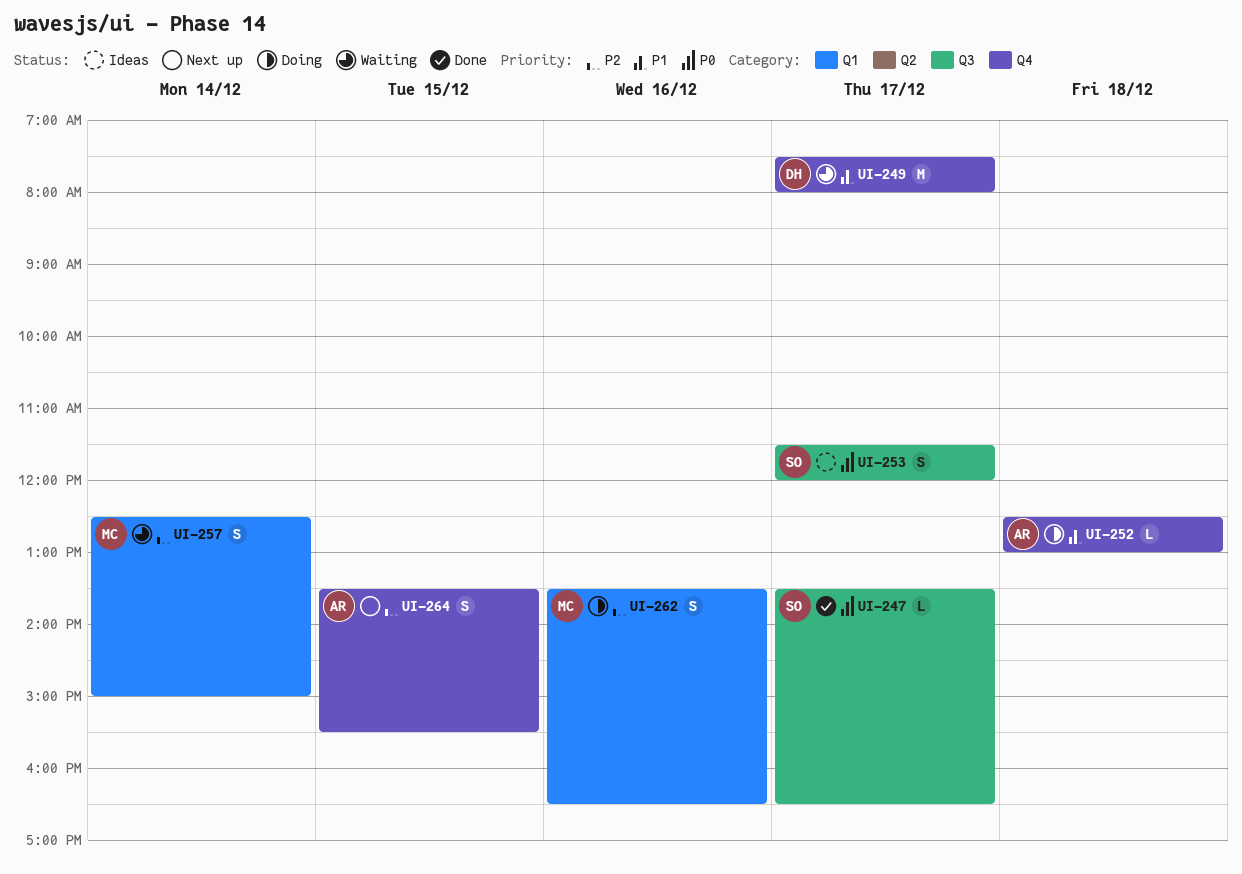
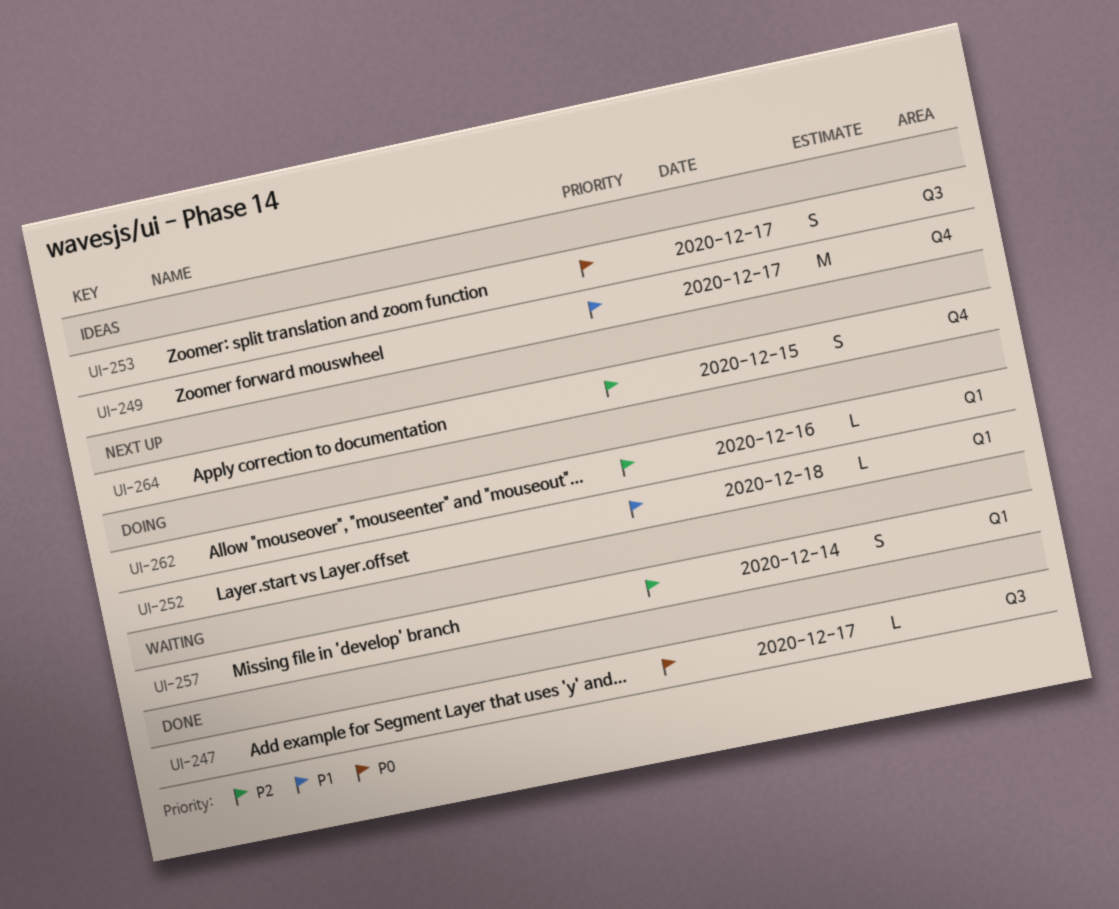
UI-249, status: Waiting -> Ideas
UI-252, label: Q4 -> Q1
UI-262, estimate: S -> L

